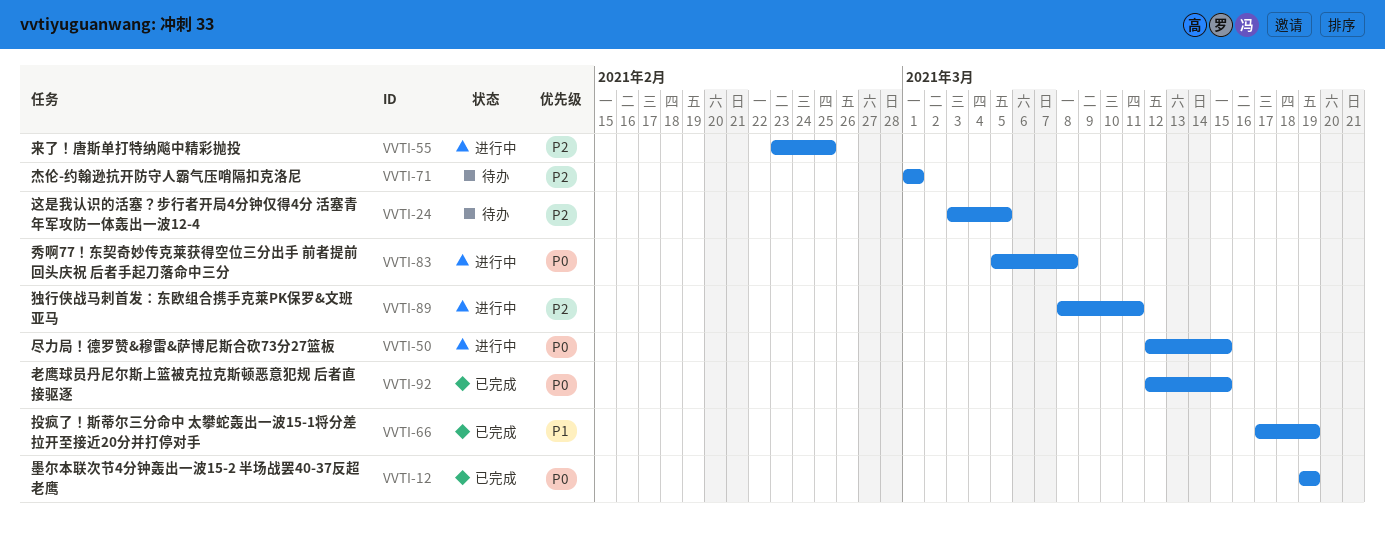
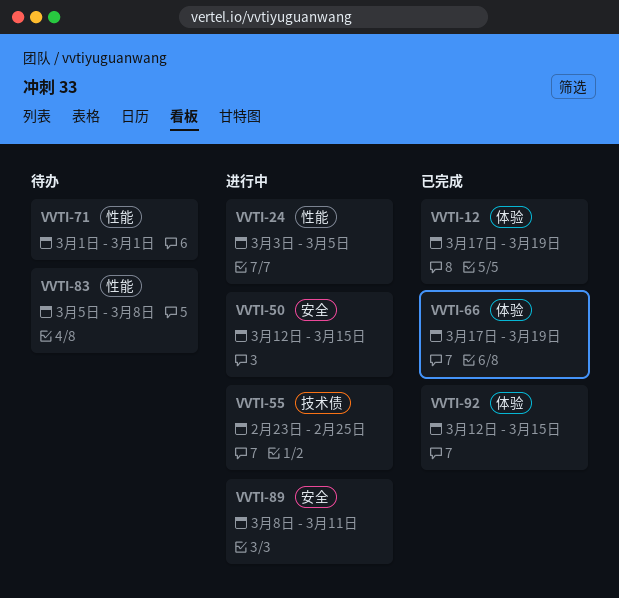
VVTI-12, start: Mar 19 -> Mar 17
VVTI-24, status: 待办 -> 进行中
VVTI-83, status: 进行中 -> 待办

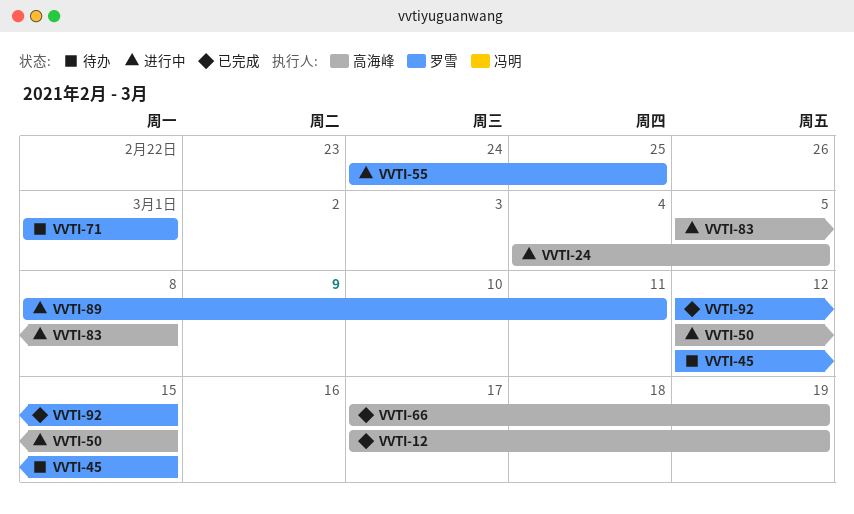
VVTI-24, start: Mar 3 -> Mar 4
VVTI-45: none -> present
VVTI-55, start: Feb 23 -> Feb 24
VVTI-83, status: 待办 -> 进行中

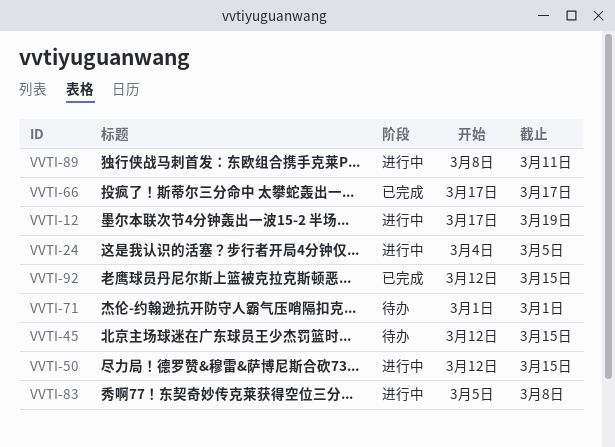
VVTI-12, status: 已完成 -> 进行中
VVTI-55: present -> none
VVTI-66, due: Mar 19 -> Mar 17

